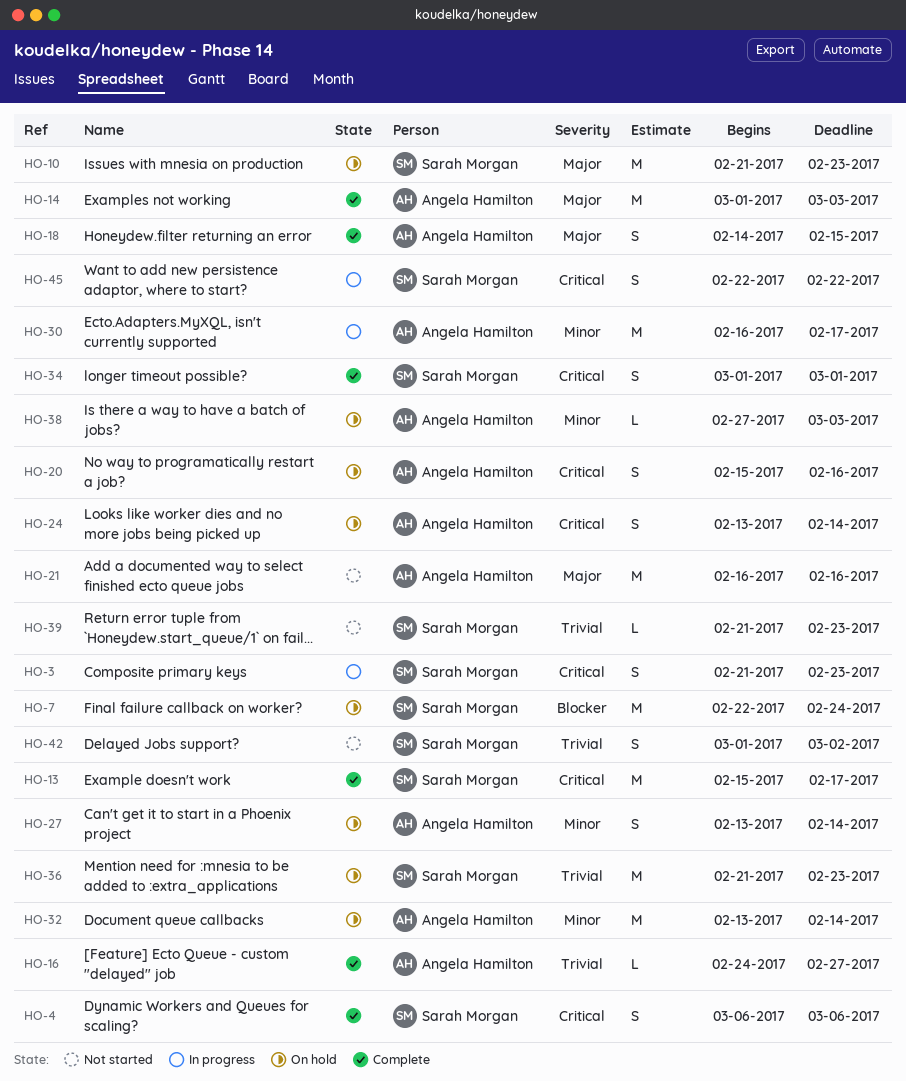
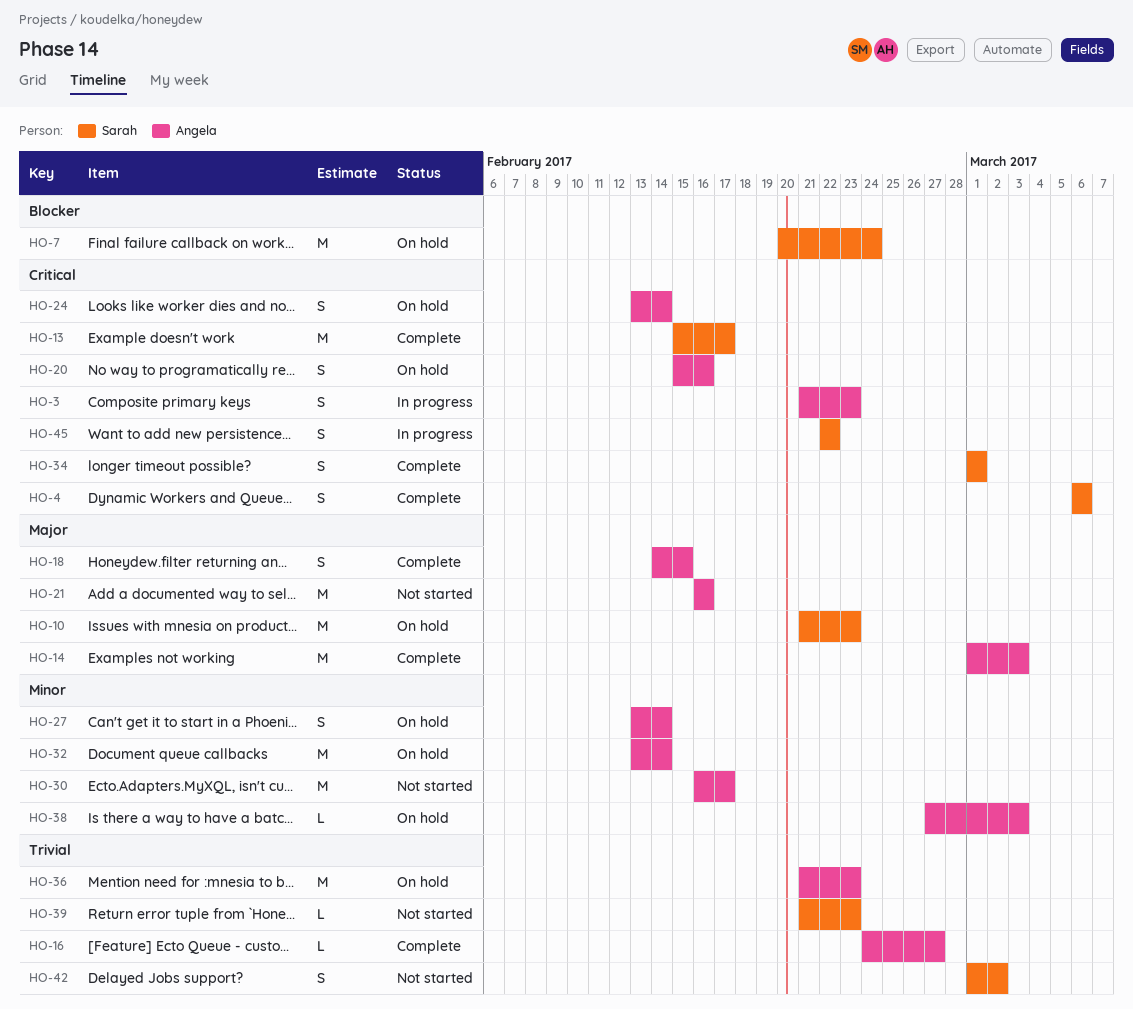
HO-3, owner: Sarah Morgan -> Angela Hamilton
HO-7, start: Feb 22 -> Feb 20
HO-30, status: In progress -> Not started
HO-36, owner: Sarah Morgan -> Angela Hamilton

